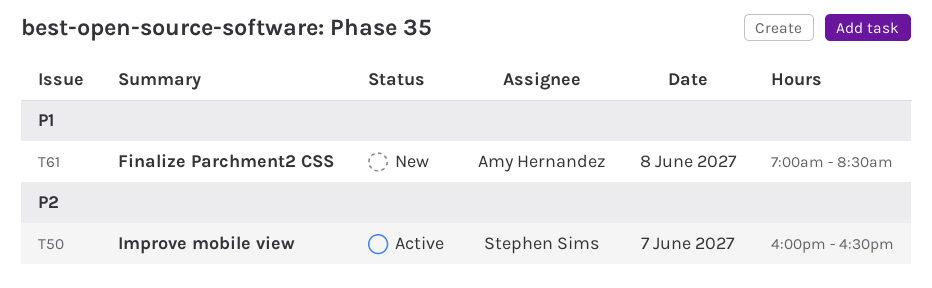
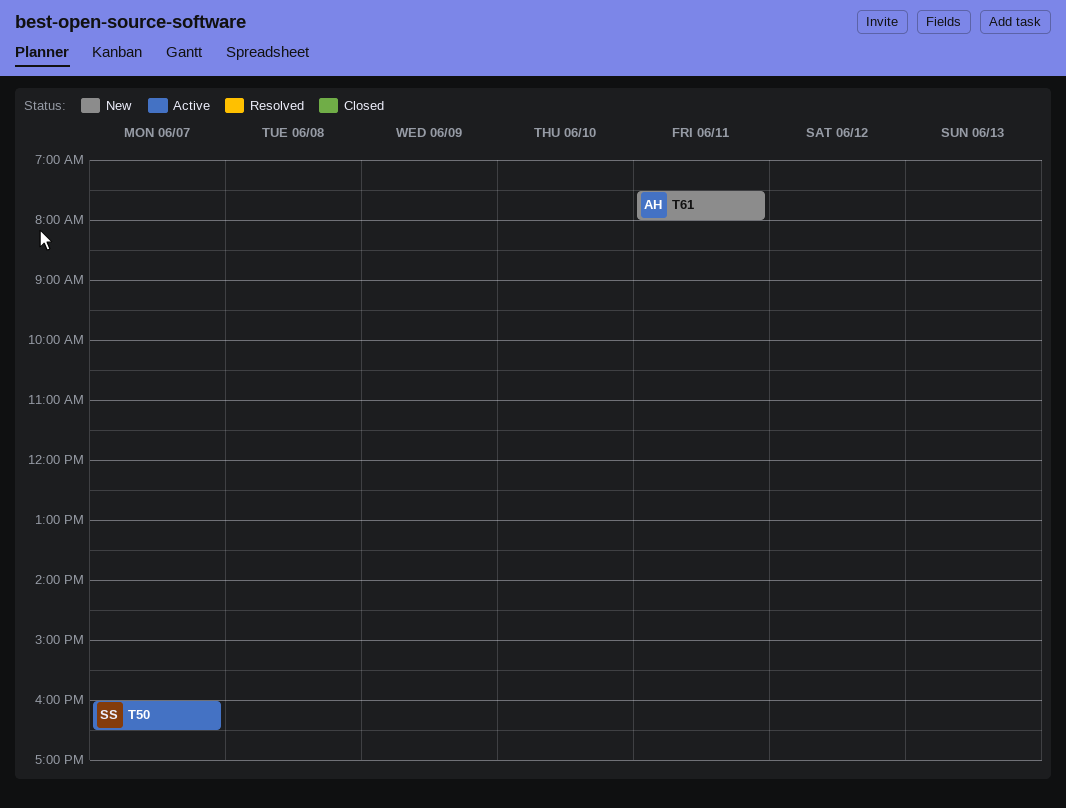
T61, day: Jun 8 -> Jun 11
T61, begins: 07:00 -> 07:30
T61, ends: 08:30 -> 08:00

